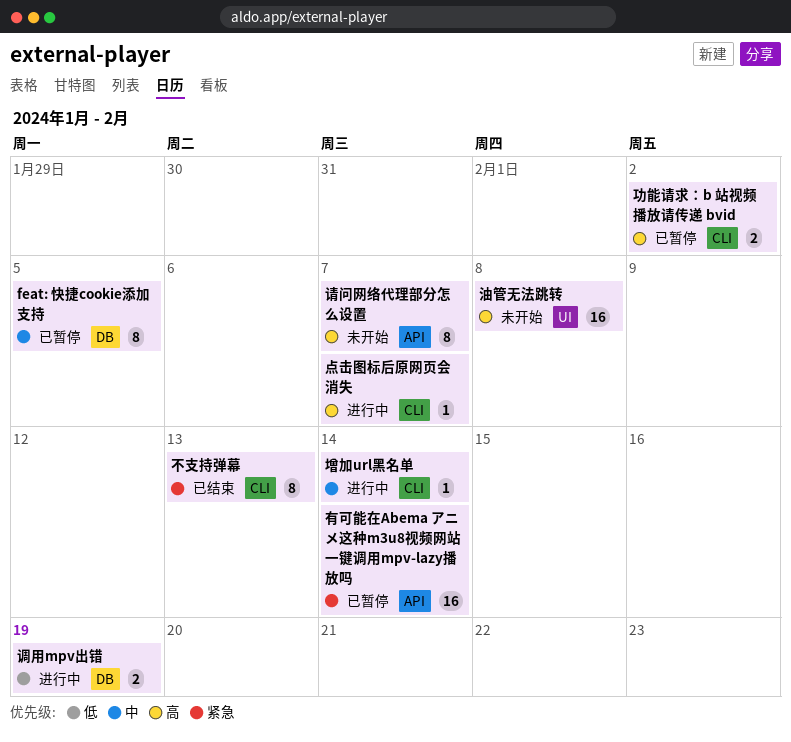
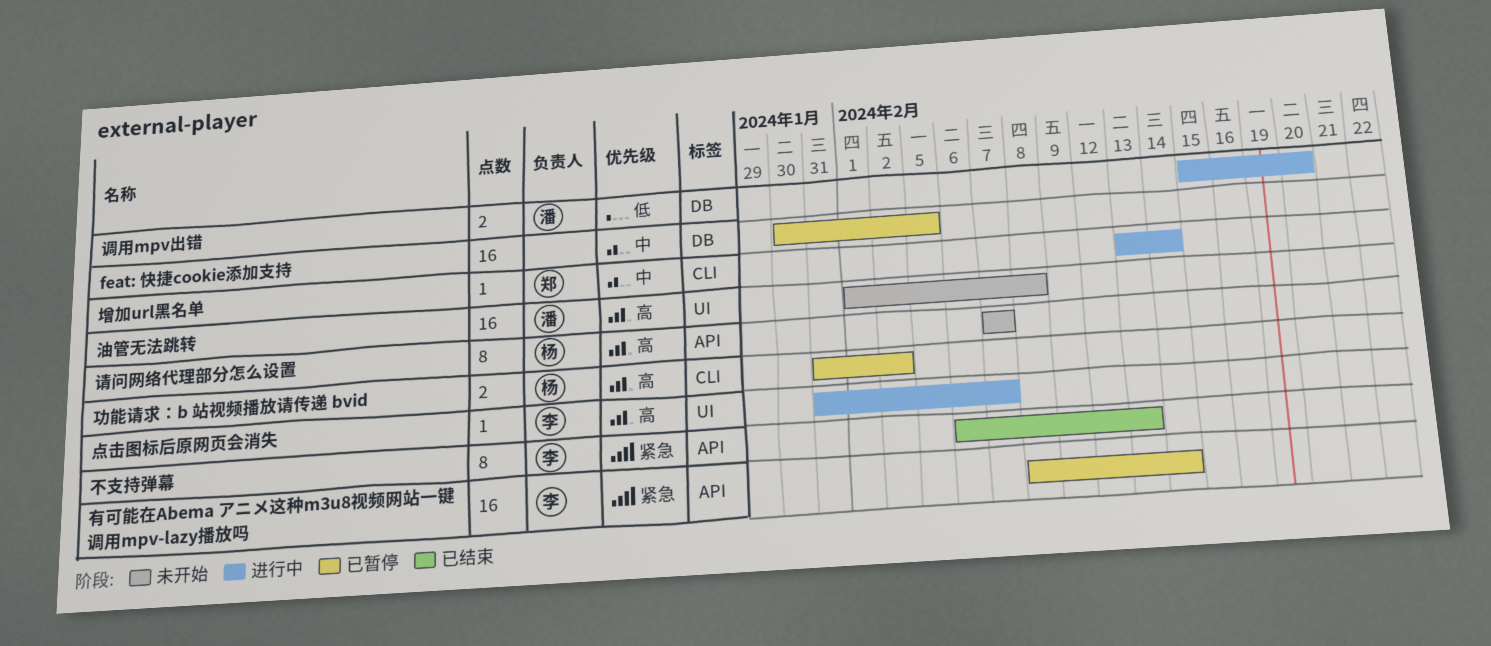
feat: 快捷cookie添加支持, estimate: 8 -> 16
不支持弹幕, label: CLI -> API
点击图标后原网页会消失, label: CLI -> UI
调用mpv出错, due: Feb 19 -> Feb 20

